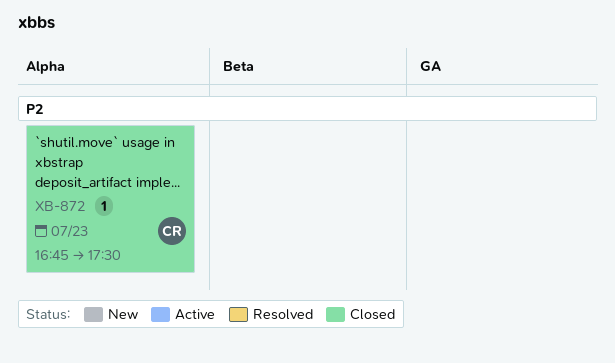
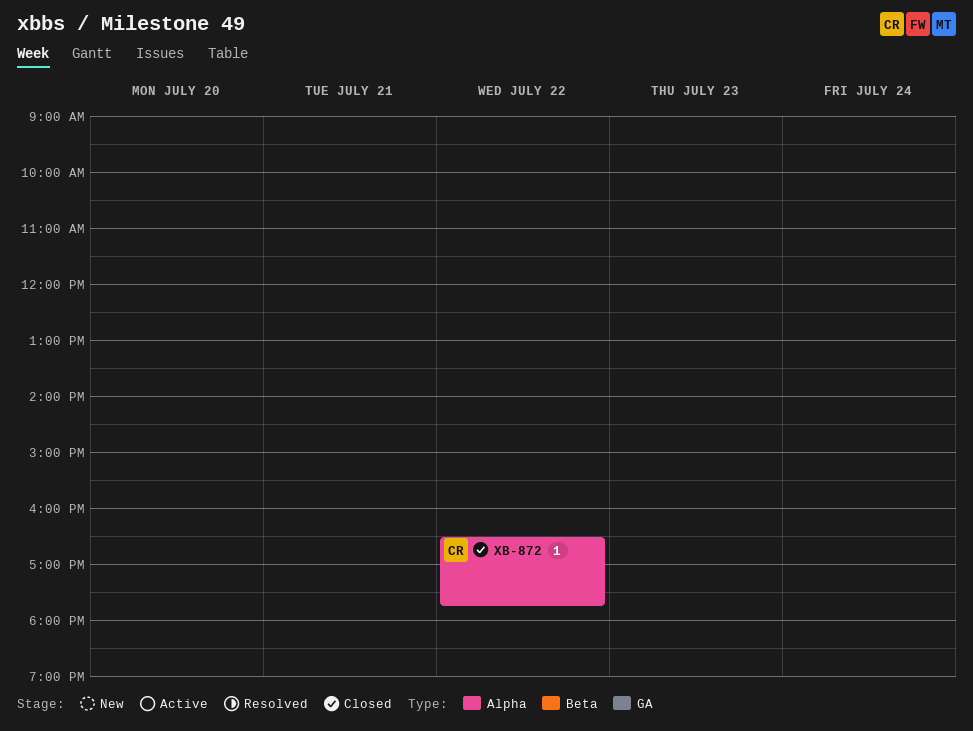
XB-872, day: Jul 23 -> Jul 22
XB-872, begins: 16:45 -> 16:30
XB-872, ends: 17:30 -> 17:45

